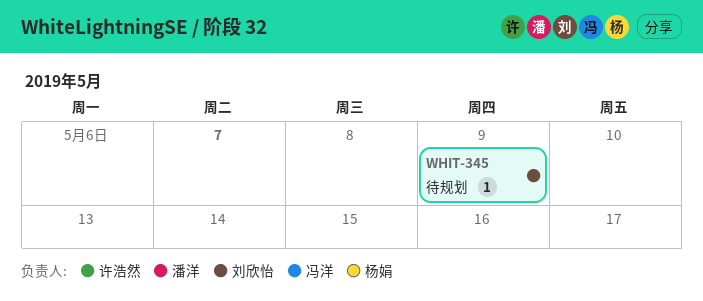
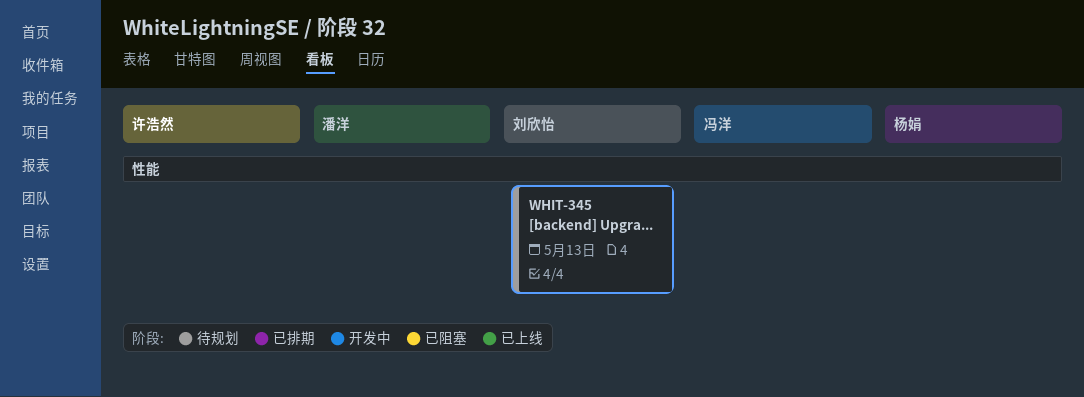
WHIT-345, due: May 9 -> May 13

